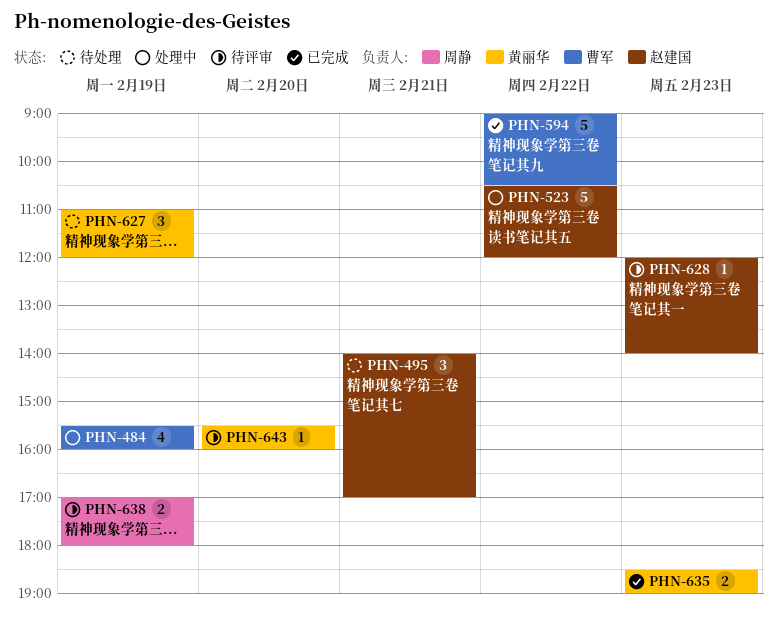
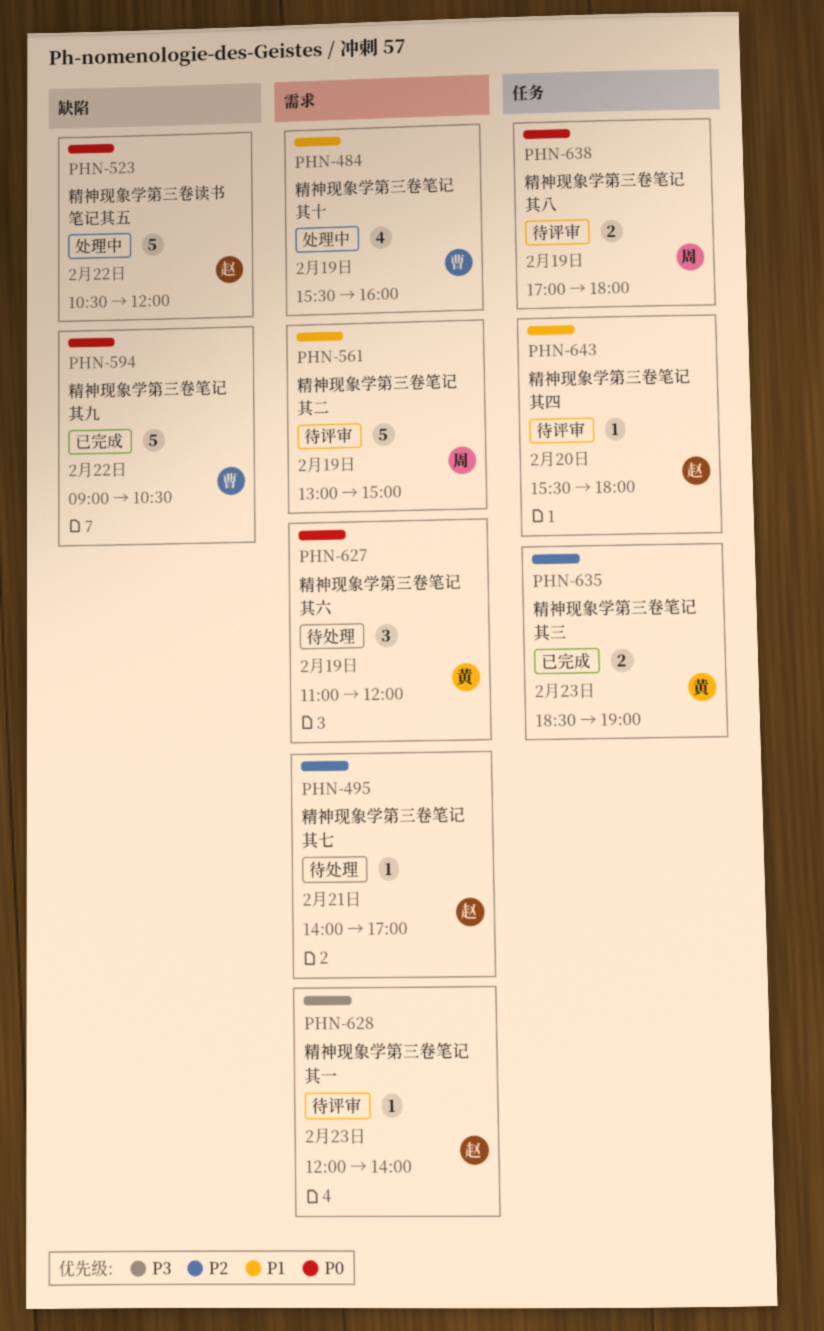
PHN-495, estimate: 3 -> 1
PHN-561: none -> present
PHN-643, owner: 黄丽华 -> 赵建国
PHN-643, ends: 16:00 -> 18:00

